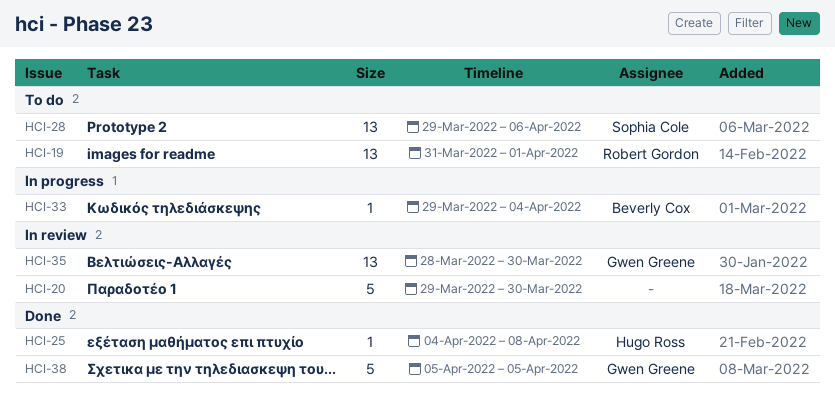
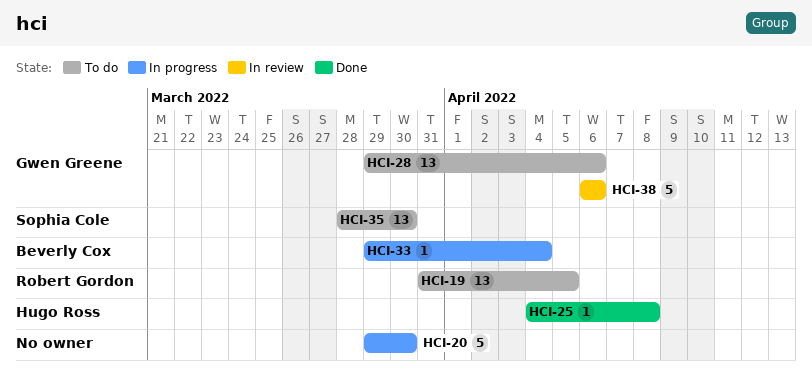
HCI-19, due: Apr 1 -> Apr 5
HCI-20, status: In review -> In progress
HCI-28, owner: Sophia Cole -> Gwen Greene
HCI-35, status: In review -> To do
HCI-35, owner: Gwen Greene -> Sophia Cole
HCI-38, status: Done -> In review
HCI-38, start: Apr 5 -> Apr 6
HCI-38, due: Apr 5 -> Apr 6

